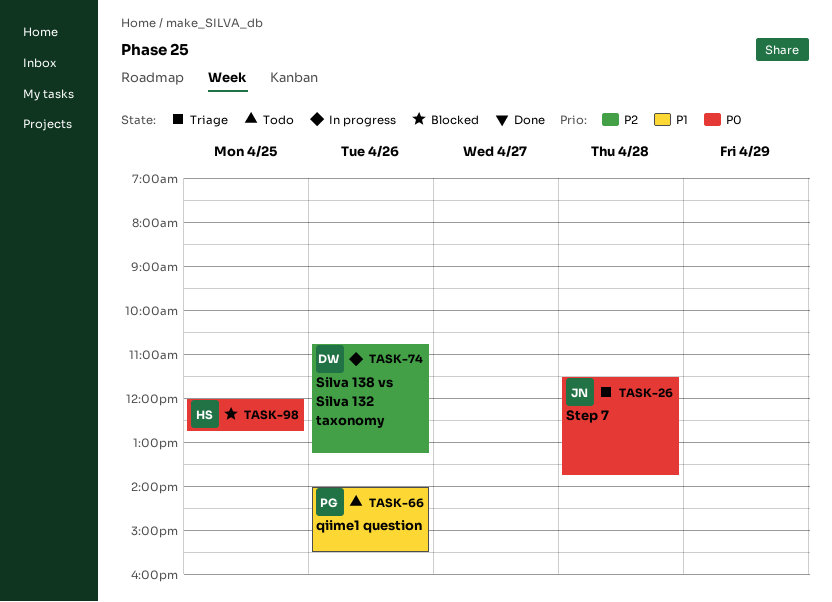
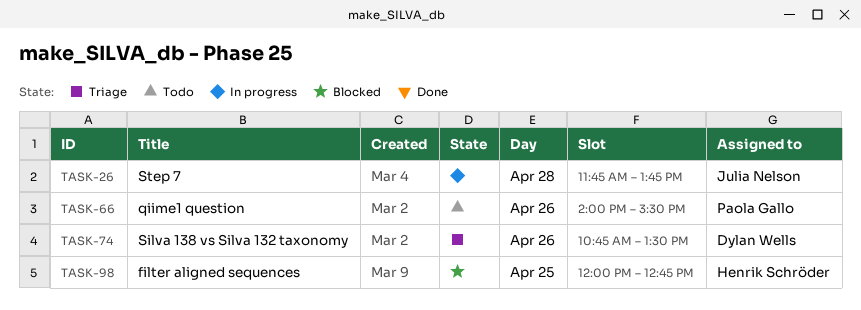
TASK-26, status: Triage -> In progress
TASK-26, begins: 11:30 -> 11:45
TASK-74, status: In progress -> Triage
TASK-74, ends: 13:15 -> 13:30

